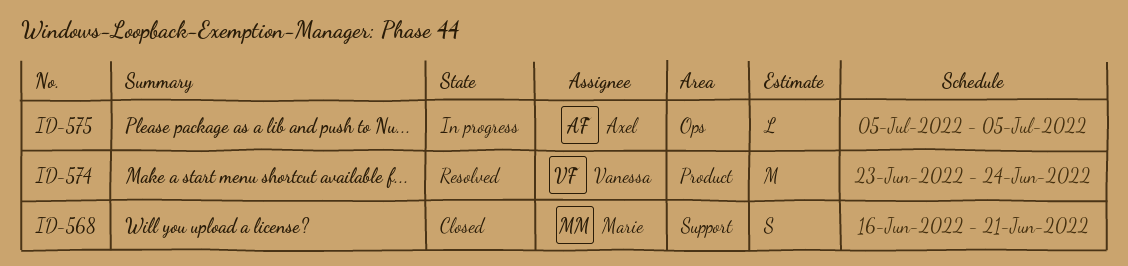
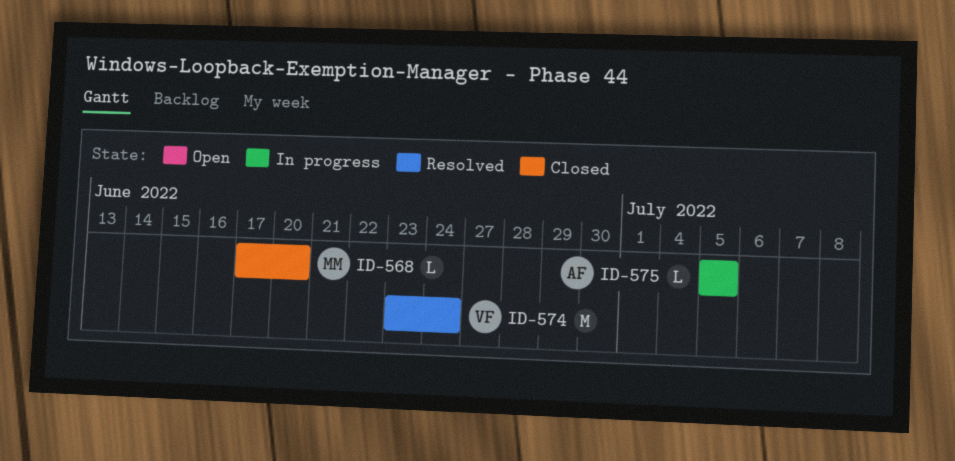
ID-568, estimate: S -> L
ID-568, start: Jun 16 -> Jun 17
ID-568, due: Jun 21 -> Jun 20

